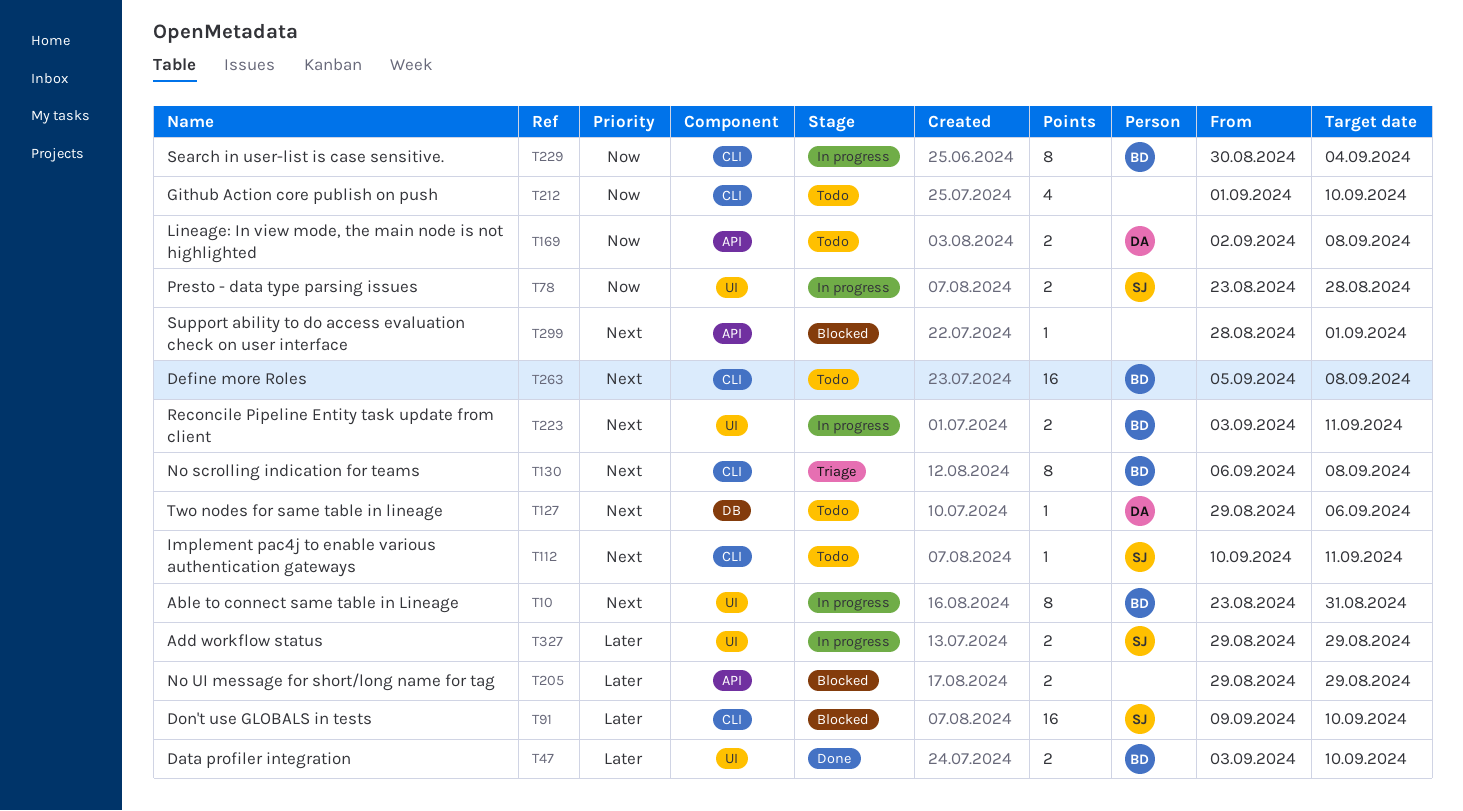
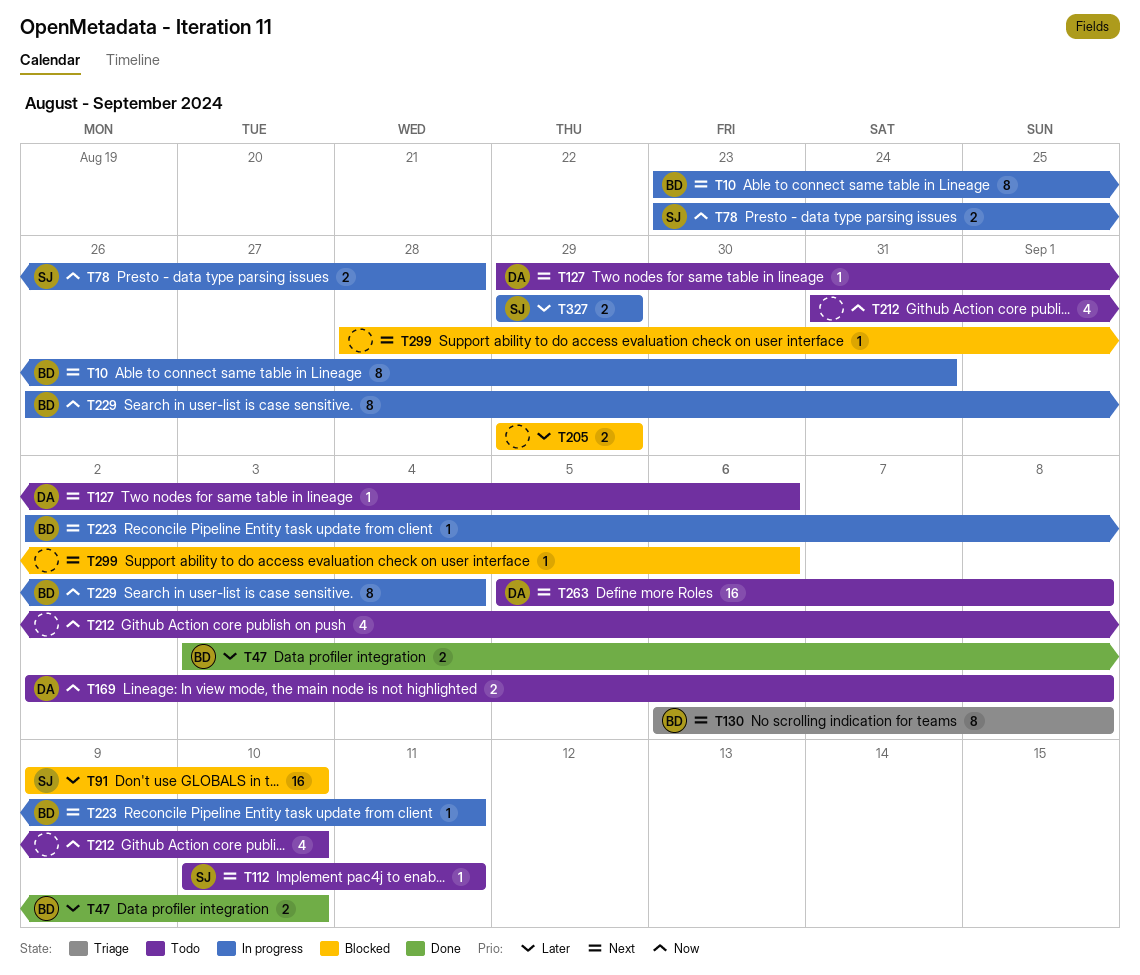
T212, start: Sep 1 -> Aug 31
T223, estimate: 2 -> 1
T223, start: Sep 3 -> Sep 2
T229, start: Aug 30 -> Aug 26
T263, owner: BD -> DA
T299, due: Sep 1 -> Sep 6

